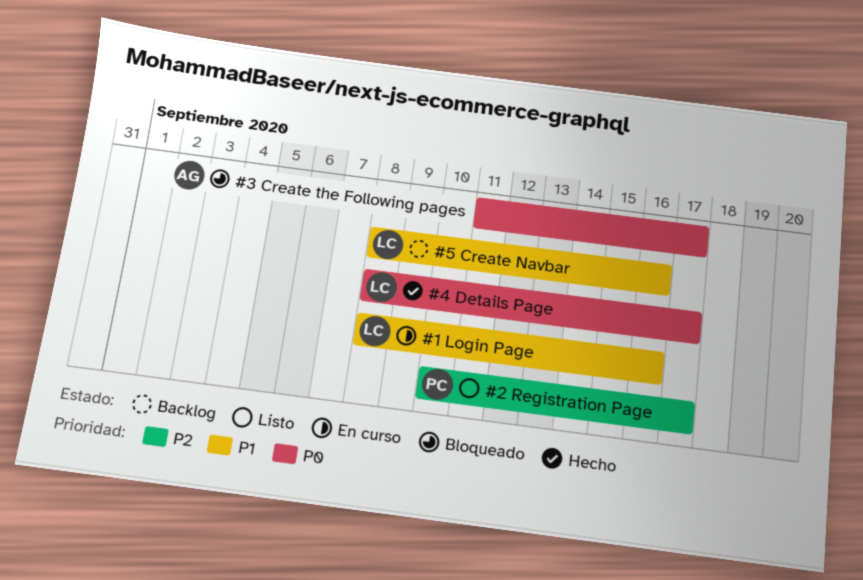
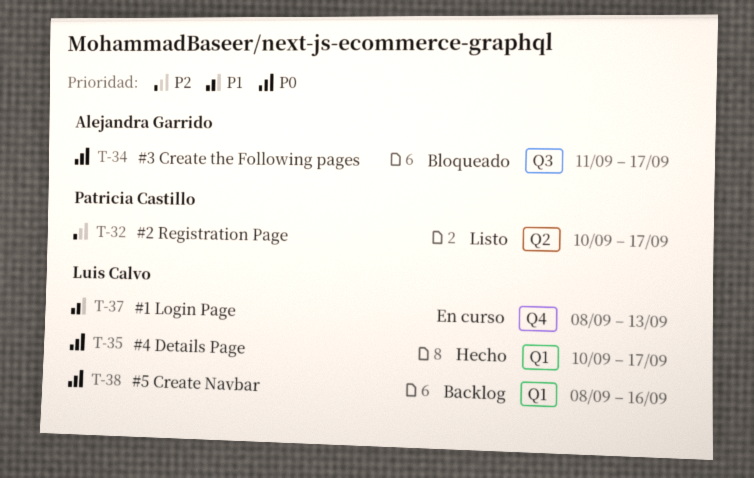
#1 Login Page, due: Sep 16 -> Sep 13
#4 Details Page, start: Sep 8 -> Sep 10
#5 Create Navbar, priority: P1 -> P0

